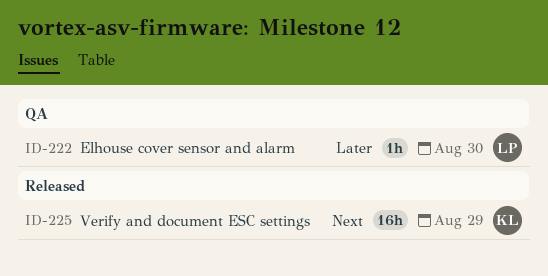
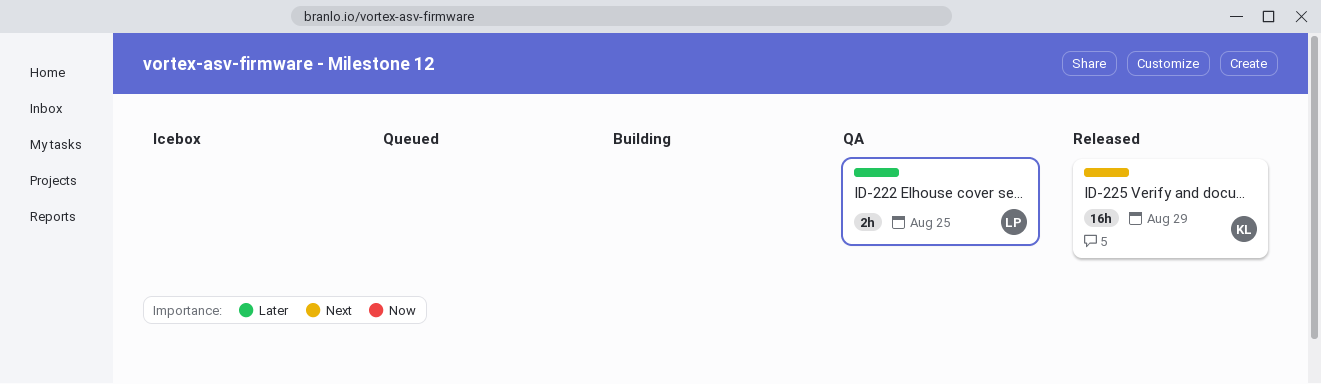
ID-222, estimate: 1h -> 2h
ID-222, due: Aug 30 -> Aug 25

